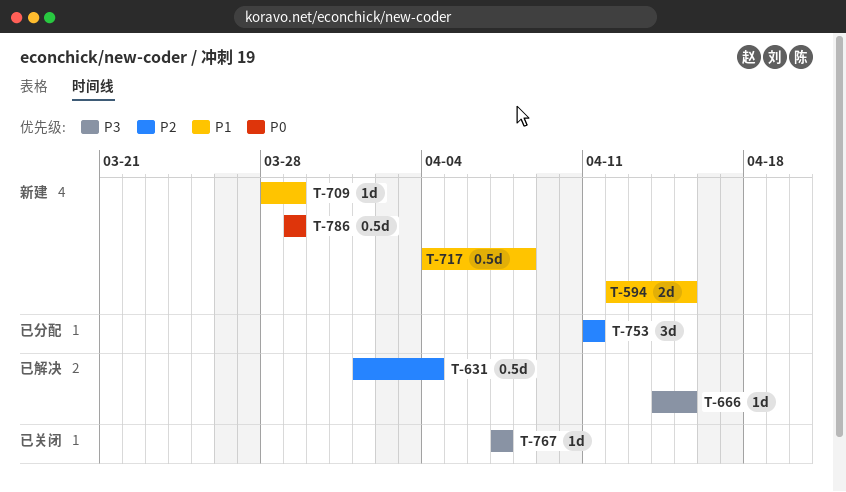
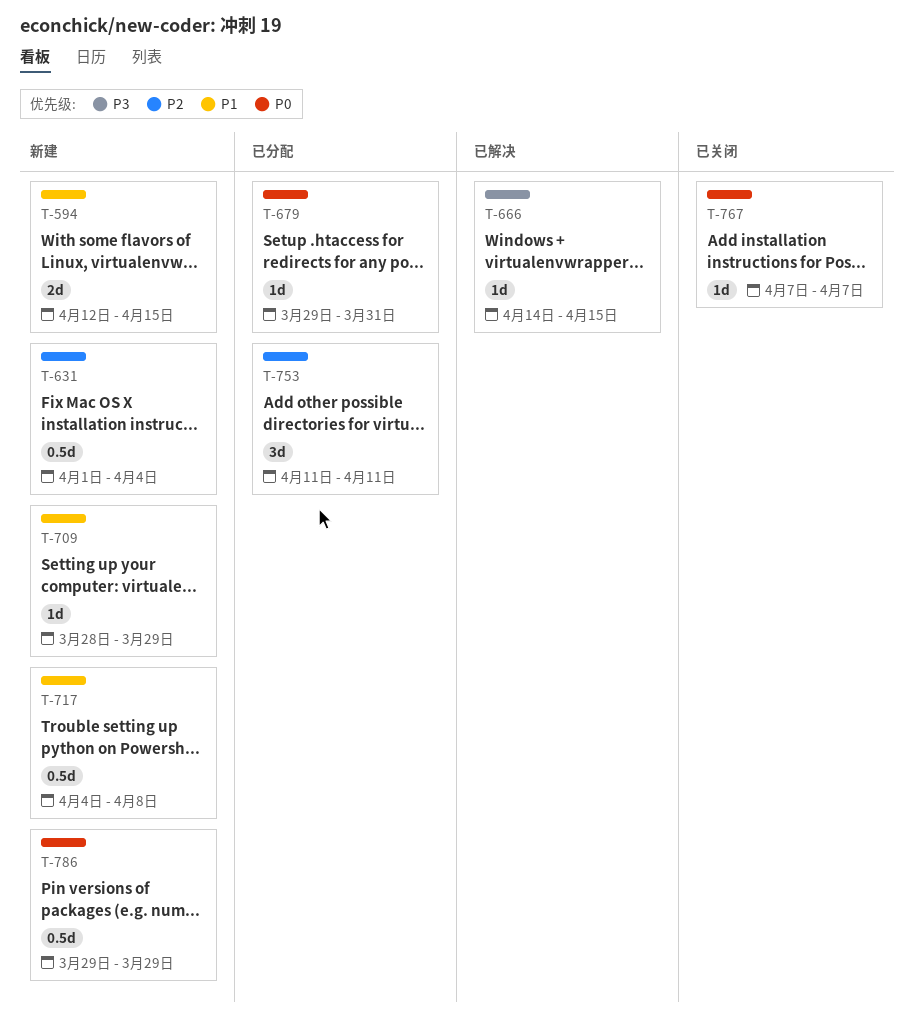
T-631, status: 已解决 -> 新建
T-679: none -> present
T-767, priority: P3 -> P0

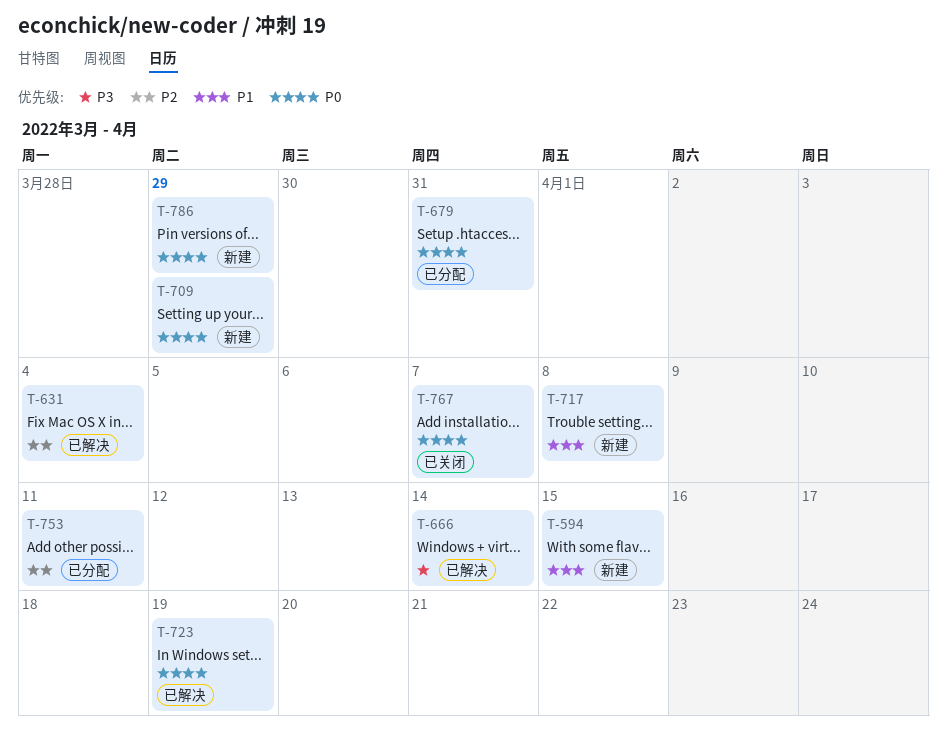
T-631, status: 新建 -> 已解决
T-666, due: Apr 15 -> Apr 14
T-709, priority: P1 -> P0
T-723: none -> present

